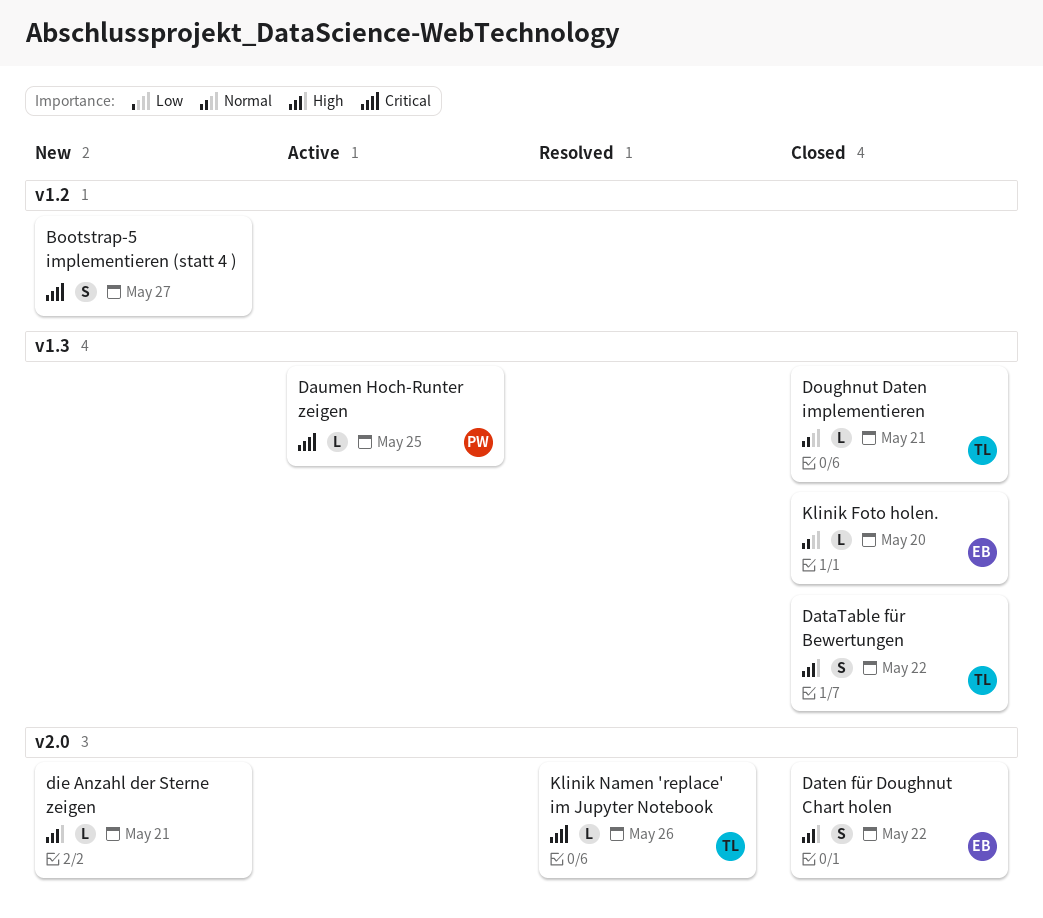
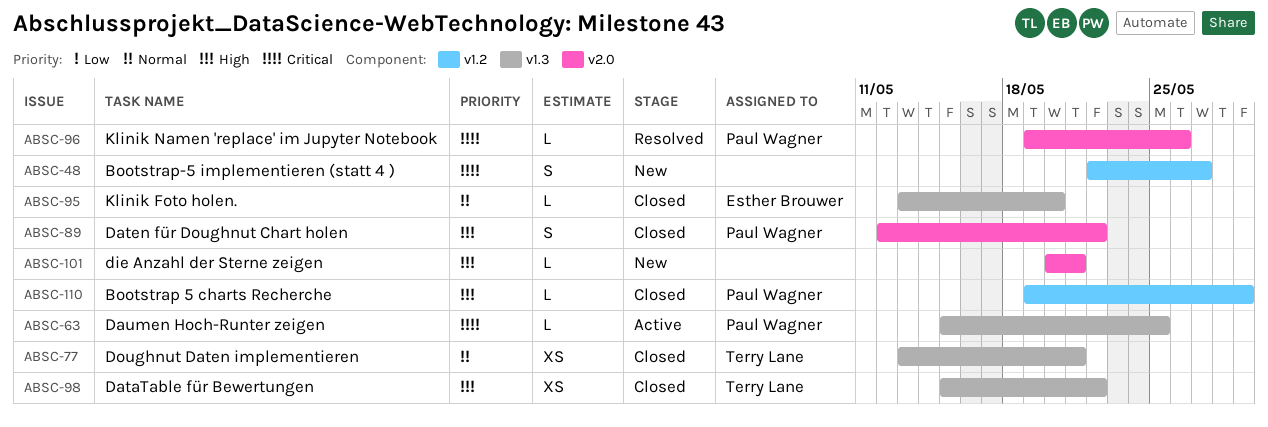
Bootstrap 5 charts Recherche: none -> present
DataTable für Bewertungen, estimate: S -> XS
Daten für Doughnut Chart holen, owner: Esther Brouwer -> Paul Wagner
Doughnut Daten implementieren, estimate: L -> XS
Klinik Namen 'replace' im Jupyter Notebook, owner: Terry Lane -> Paul Wagner

